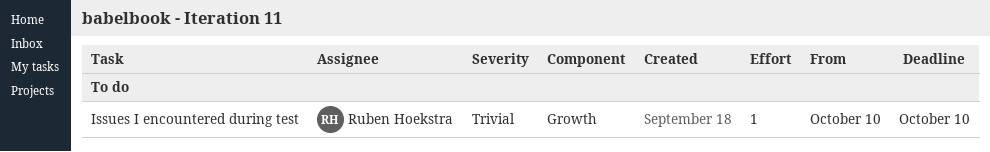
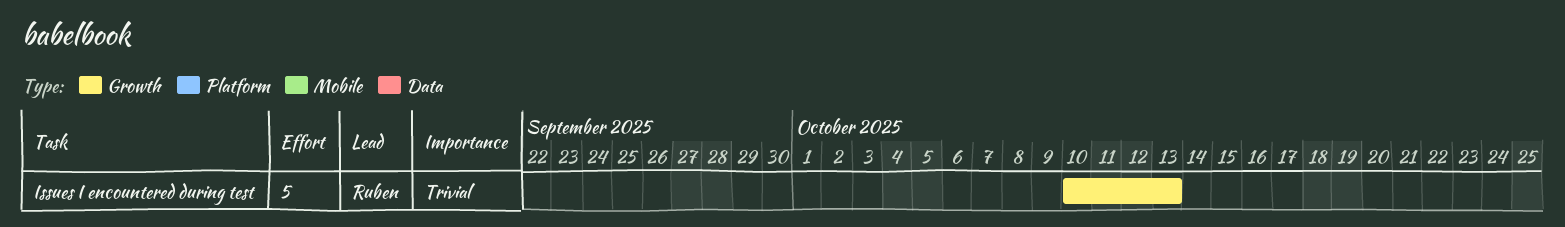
Issues I encountered during test, estimate: 1 -> 5
Issues I encountered during test, due: Oct 10 -> Oct 13

